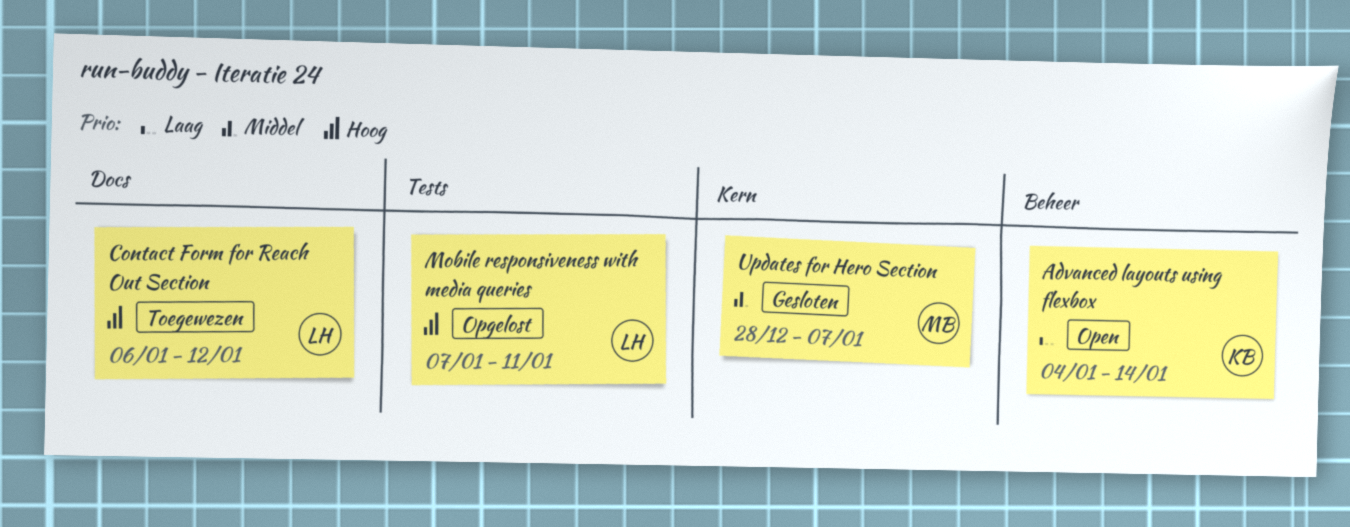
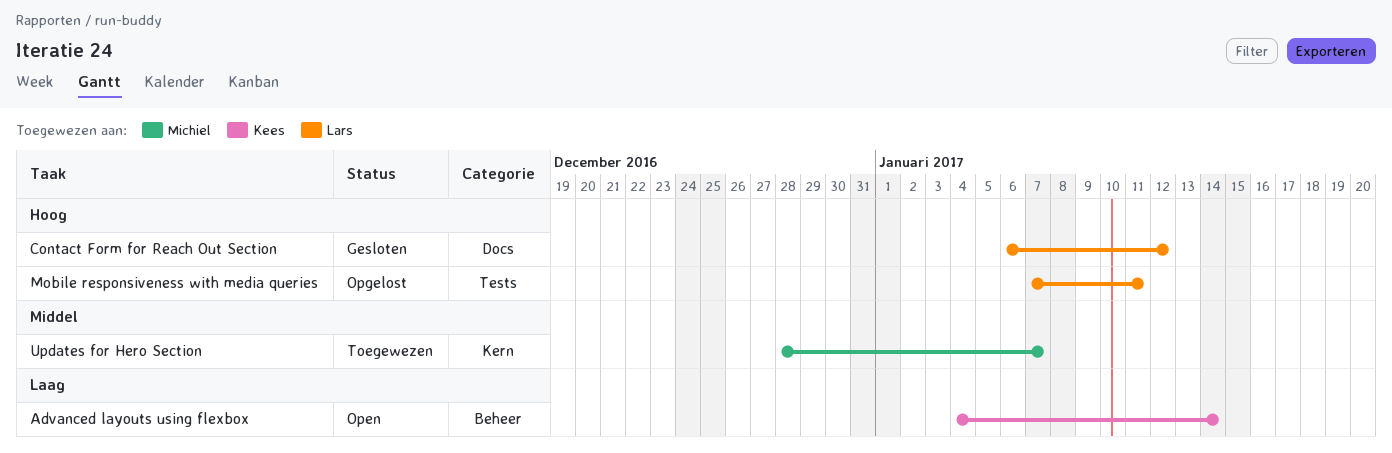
Contact Form for Reach Out Section, status: Toegewezen -> Gesloten
Updates for Hero Section, status: Gesloten -> Toegewezen

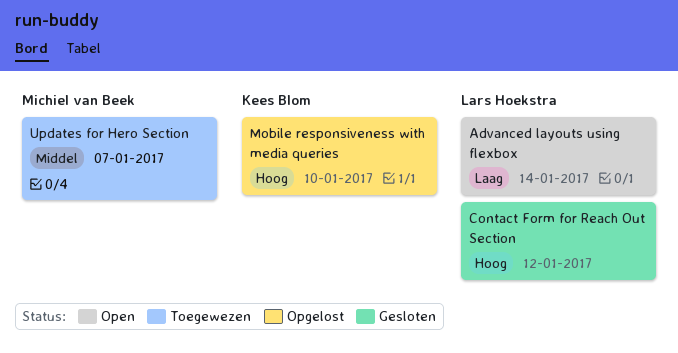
Advanced layouts using flexbox, owner: Kees Blom -> Lars Hoekstra
Mobile responsiveness with media queries, owner: Lars Hoekstra -> Kees Blom
Mobile responsiveness with media queries, due: Jan 11 -> Jan 10

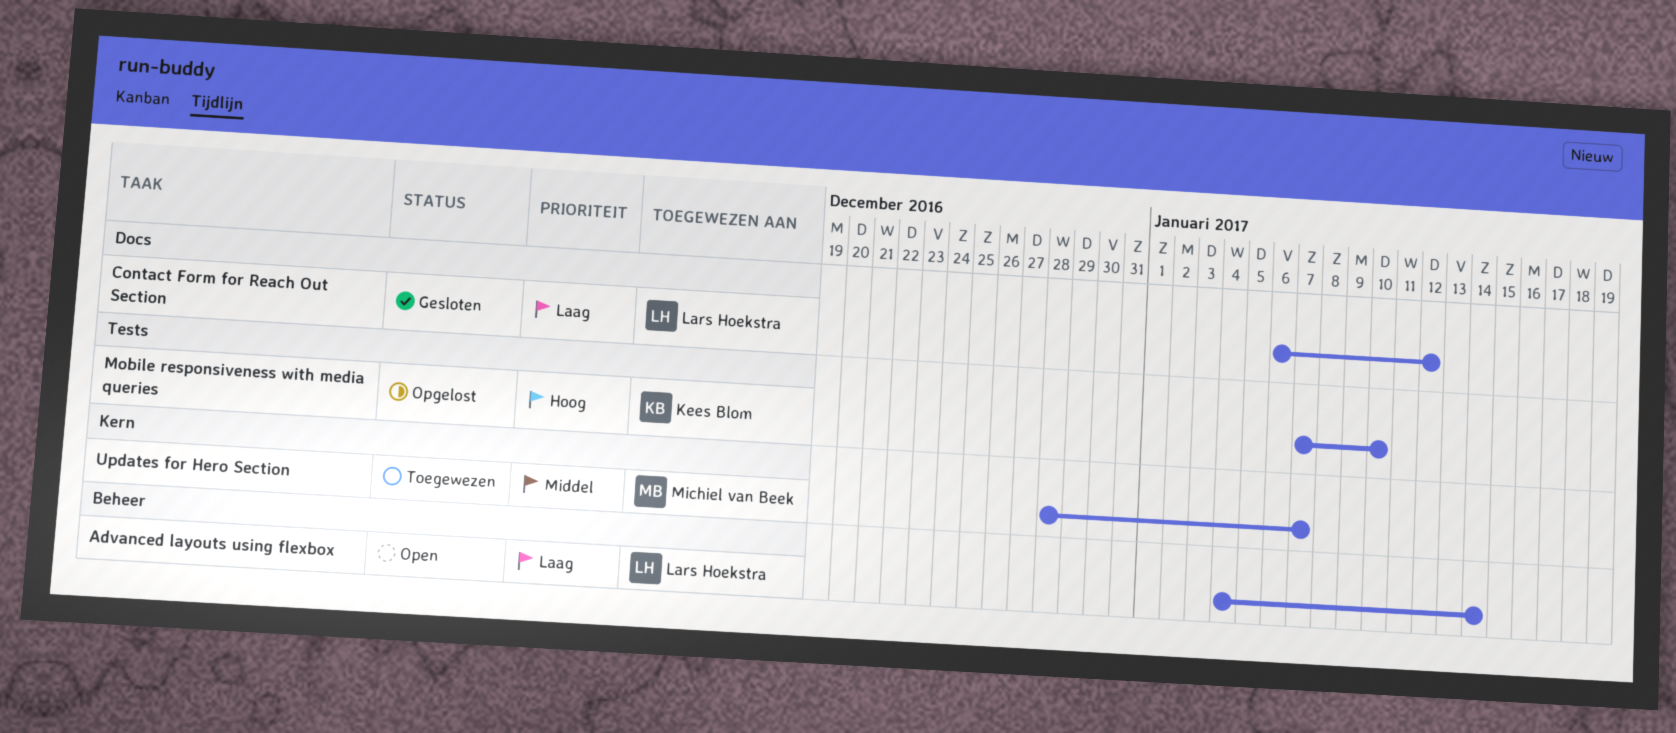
Contact Form for Reach Out Section, priority: Hoog -> Laag

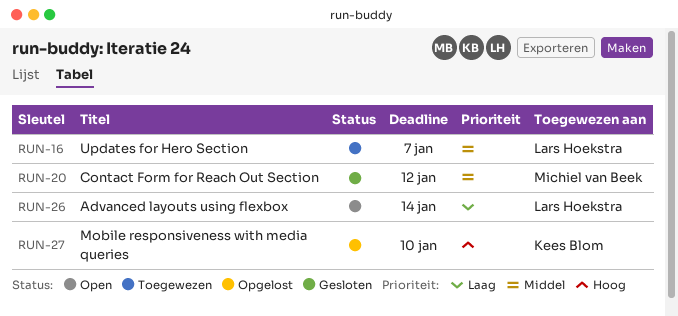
Contact Form for Reach Out Section, owner: Lars Hoekstra -> Michiel van Beek
Contact Form for Reach Out Section, priority: Laag -> Middel
Updates for Hero Section, owner: Michiel van Beek -> Lars Hoekstra

